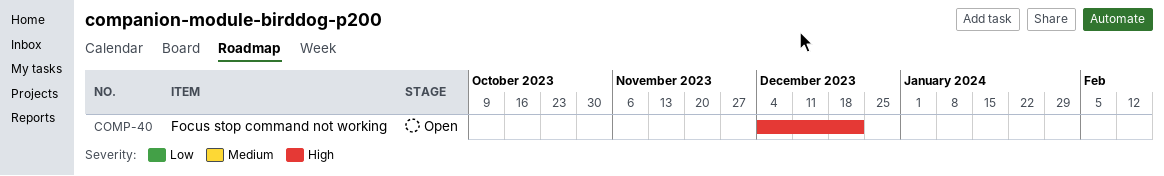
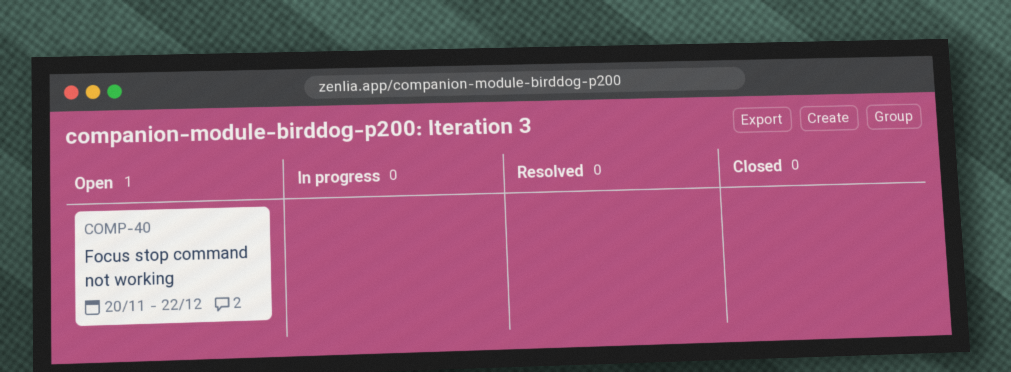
COMP-40, start: Dec 4 -> Nov 20

